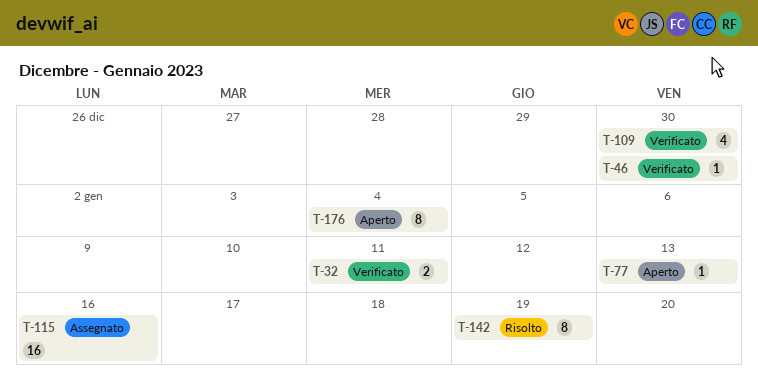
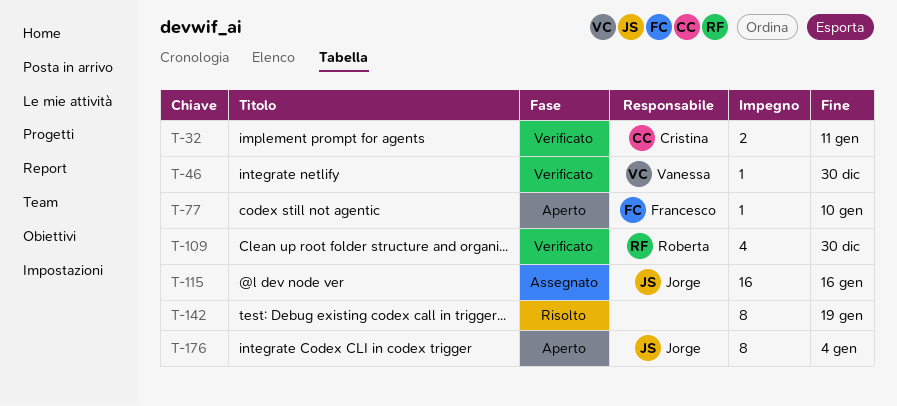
T-77, due: Jan 13 -> Jan 10

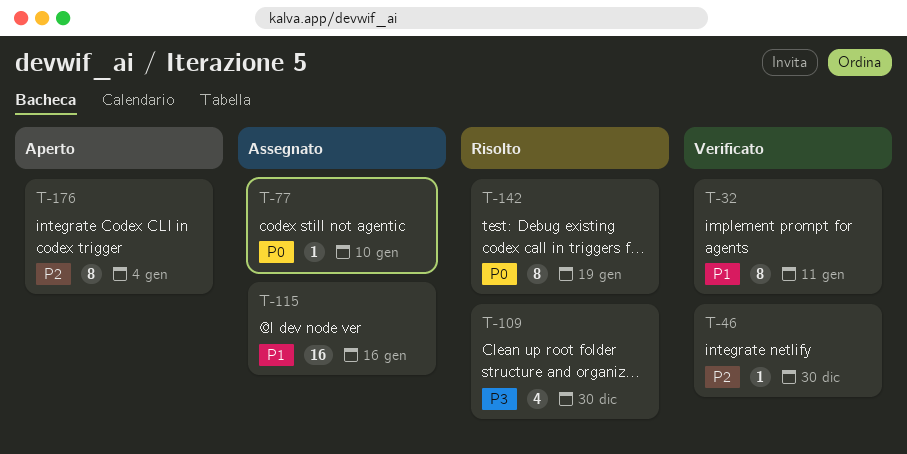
T-32, estimate: 2 -> 8
T-77, status: Aperto -> Assegnato
T-109, status: Verificato -> Risolto

